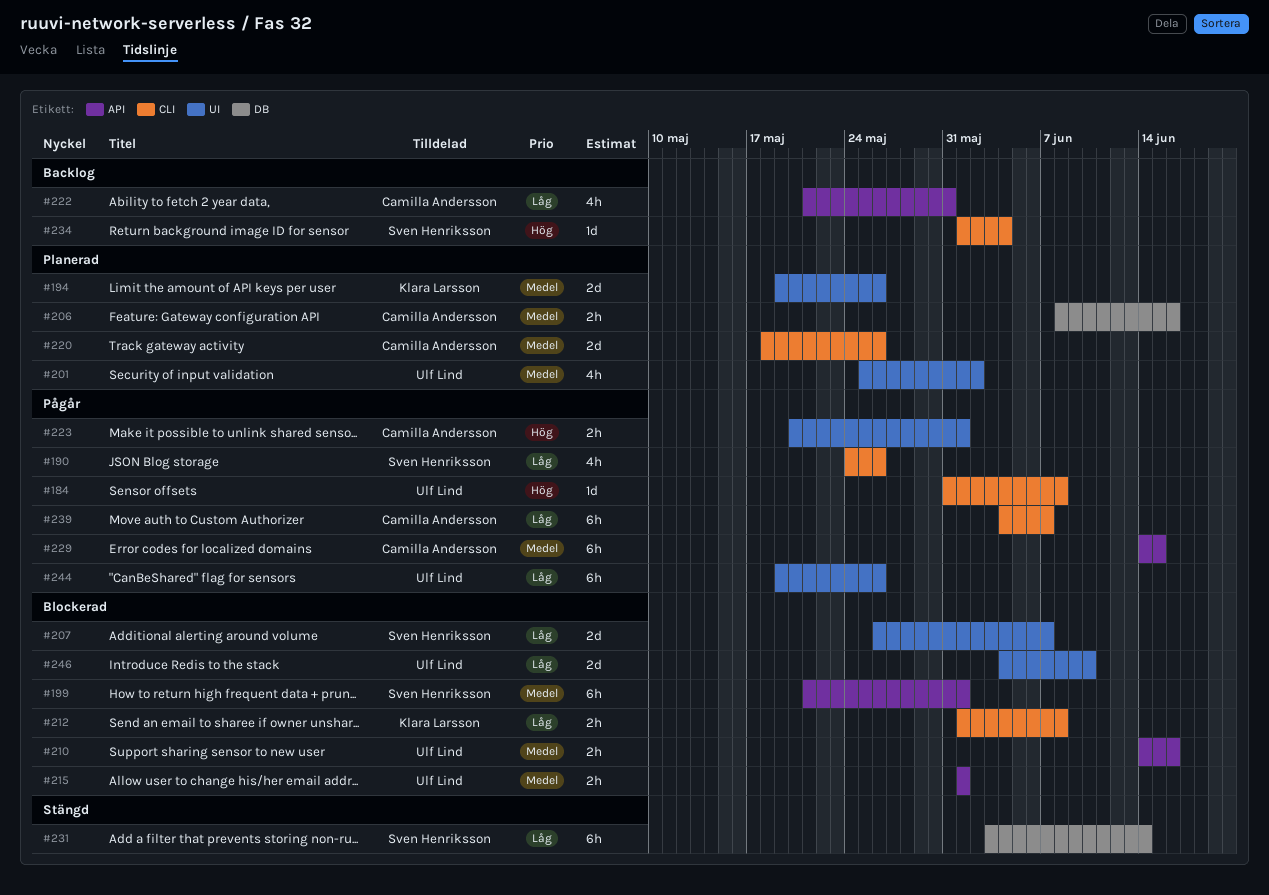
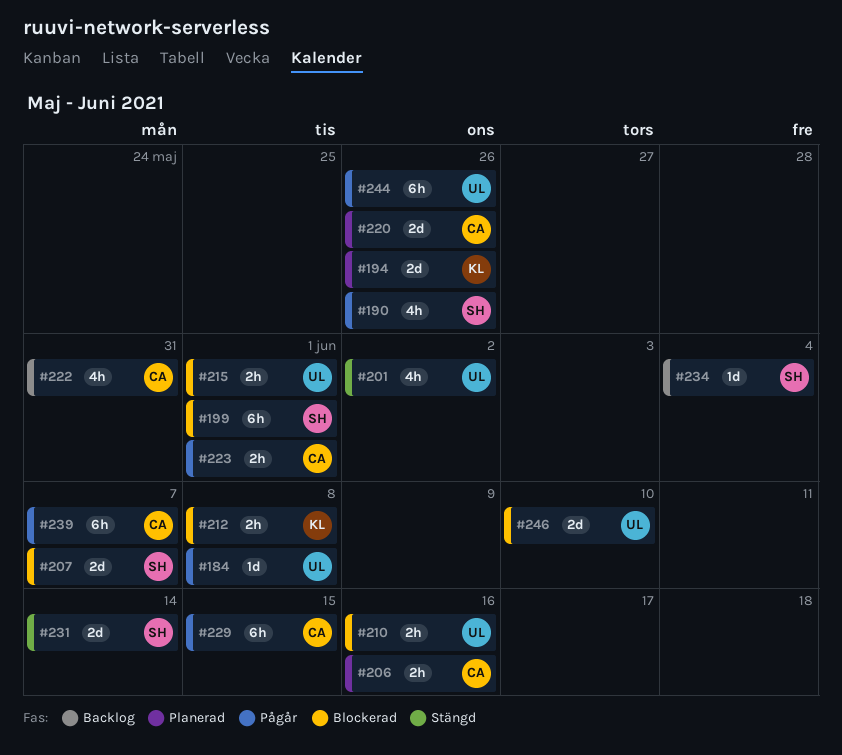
#201, status: Planerad -> Stängd
#231, estimate: 6h -> 2d

